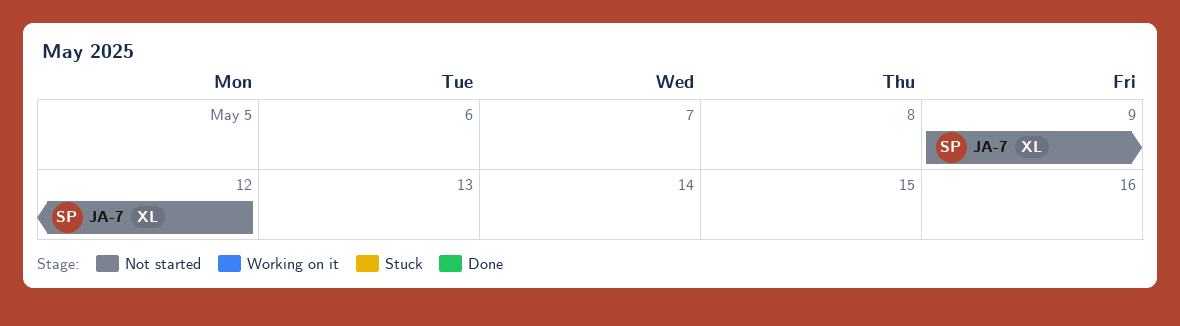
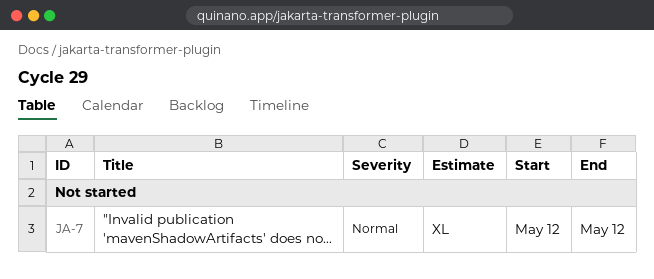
JA-7, start: May 9 -> May 12

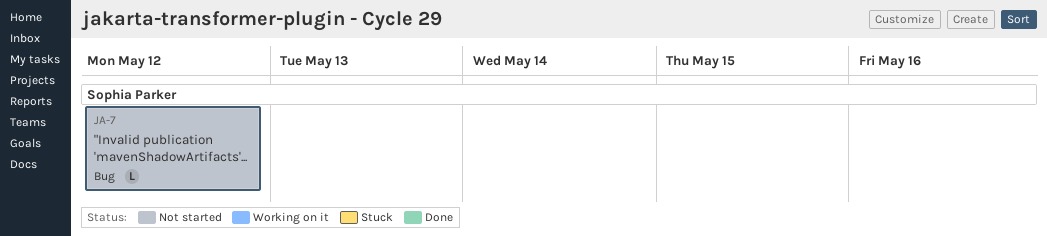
JA-7, estimate: XL -> L

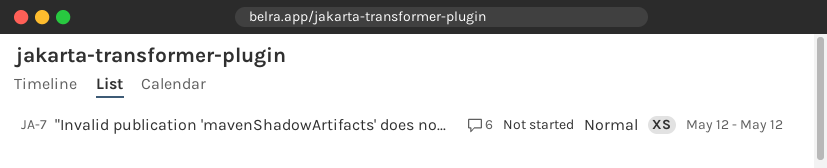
JA-7, estimate: L -> XS

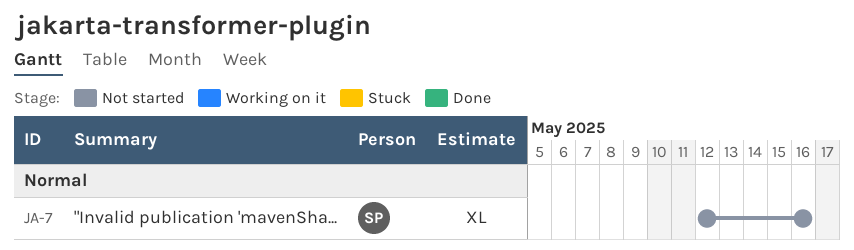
JA-7, estimate: XS -> XL
JA-7, due: May 12 -> May 16

